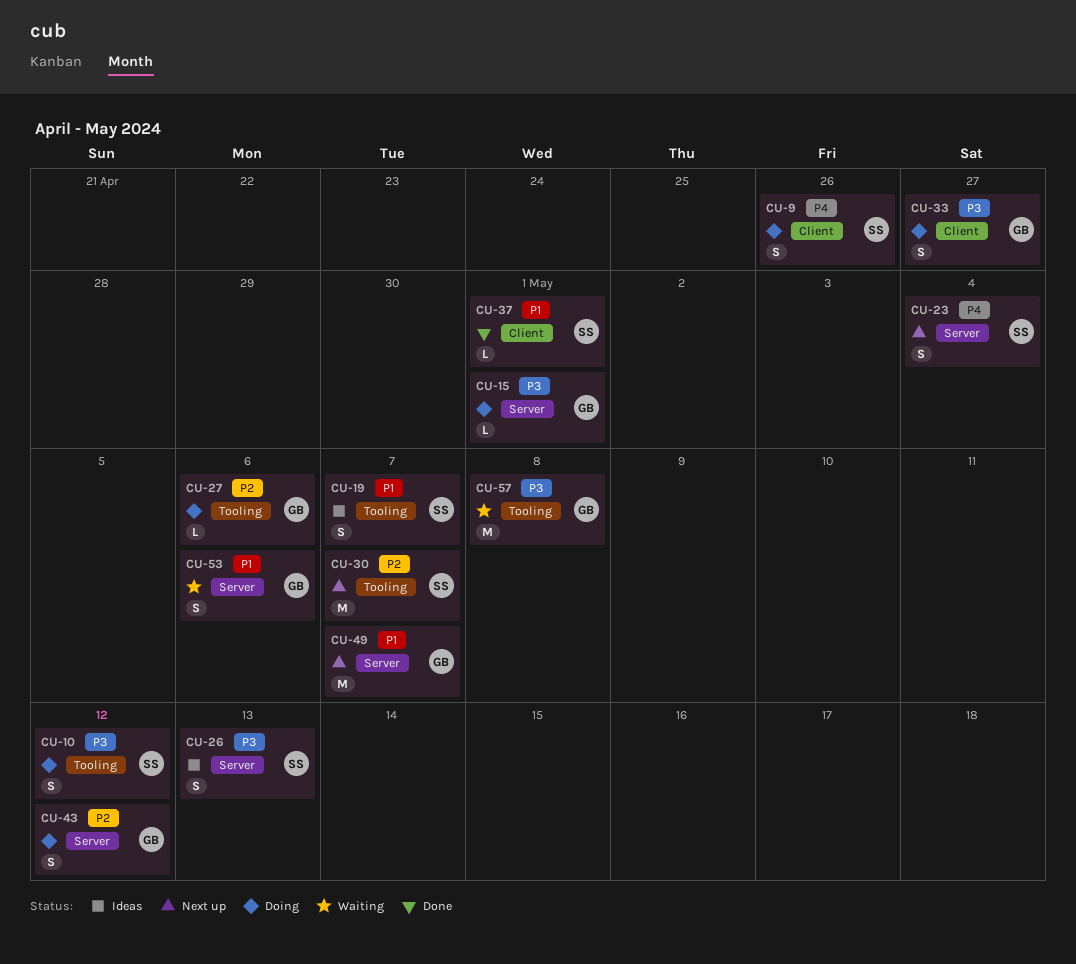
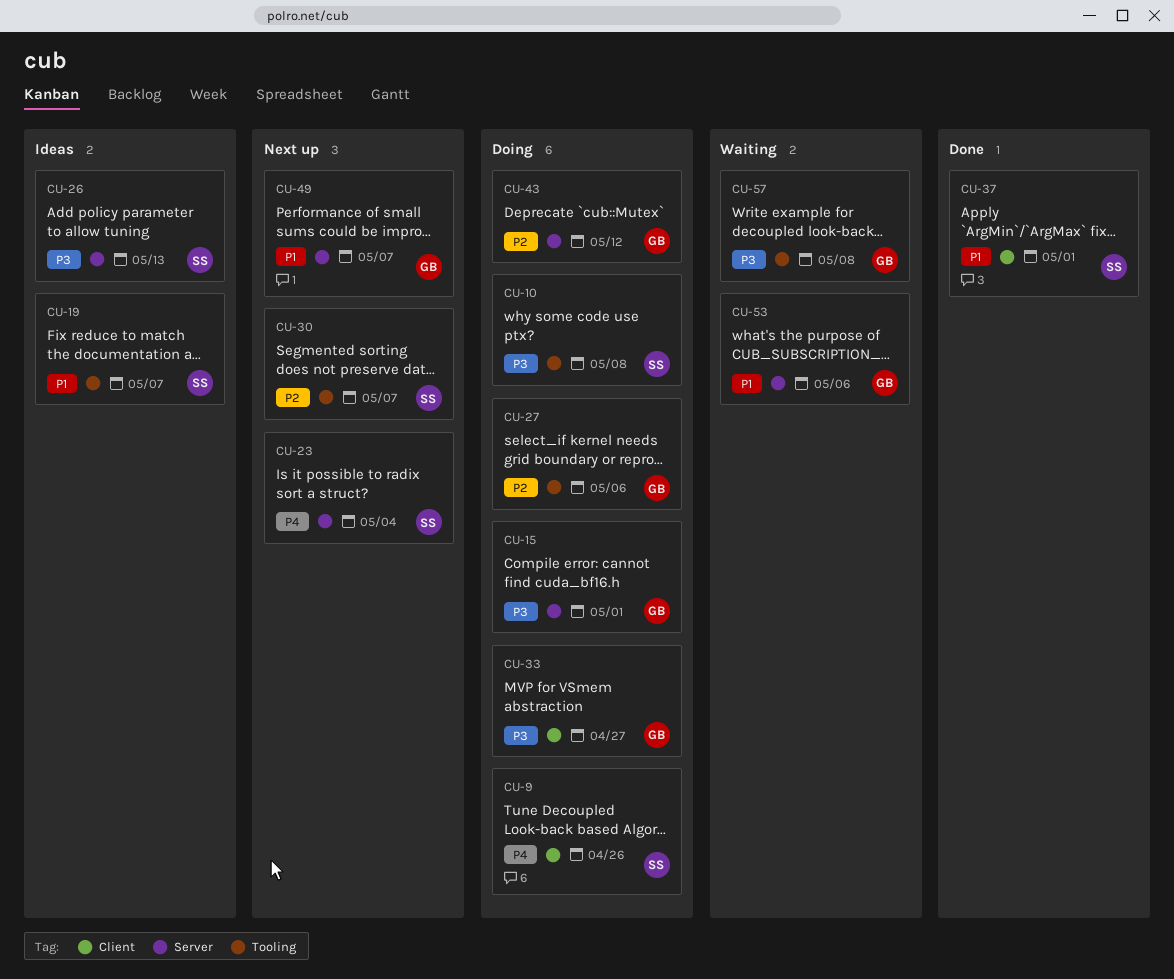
CU-10, due: May 12 -> May 8

